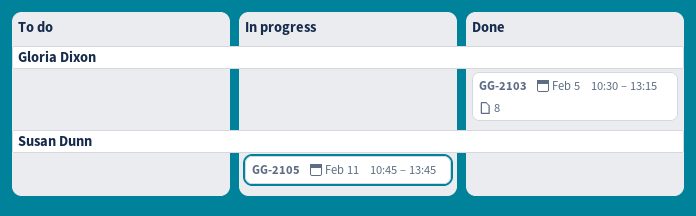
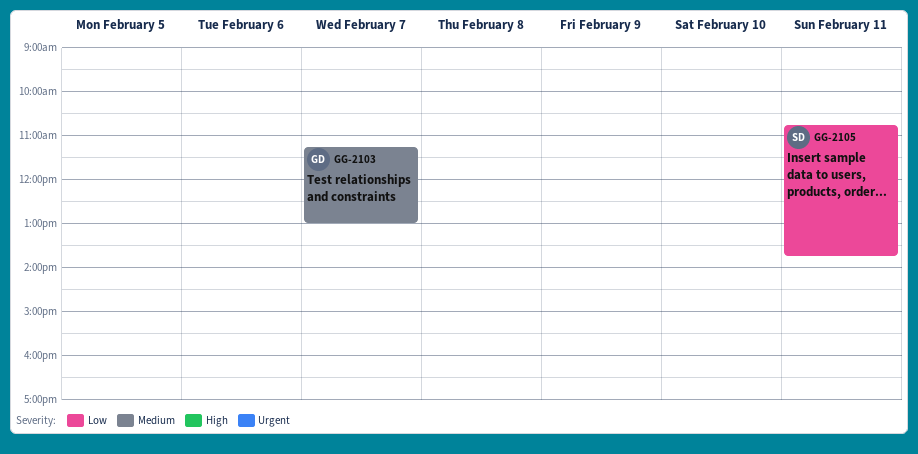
GG-2103, day: Feb 5 -> Feb 7
GG-2103, begins: 10:30 -> 11:15
GG-2103, ends: 13:15 -> 13:00

